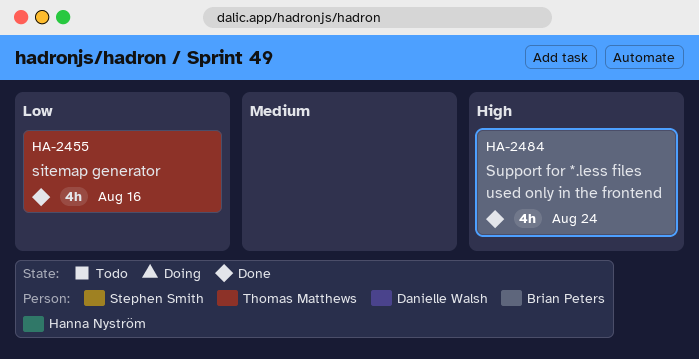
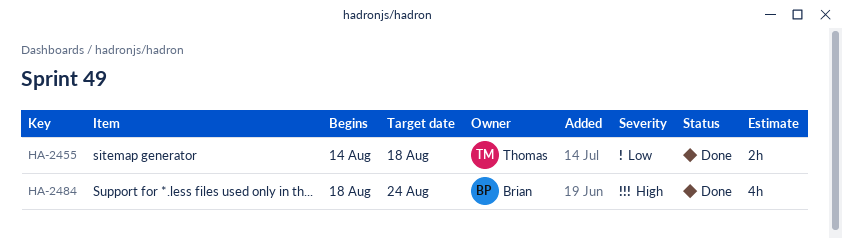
HA-2455, estimate: 4h -> 2h
HA-2455, due: Aug 16 -> Aug 18

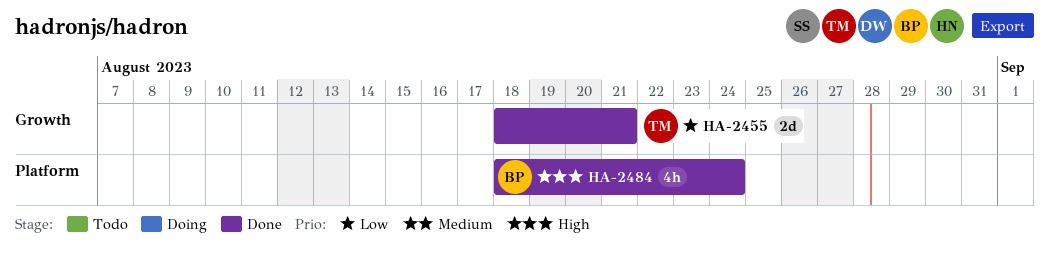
HA-2455, estimate: 2h -> 2d
HA-2455, start: Aug 14 -> Aug 18
HA-2455, due: Aug 18 -> Aug 21

